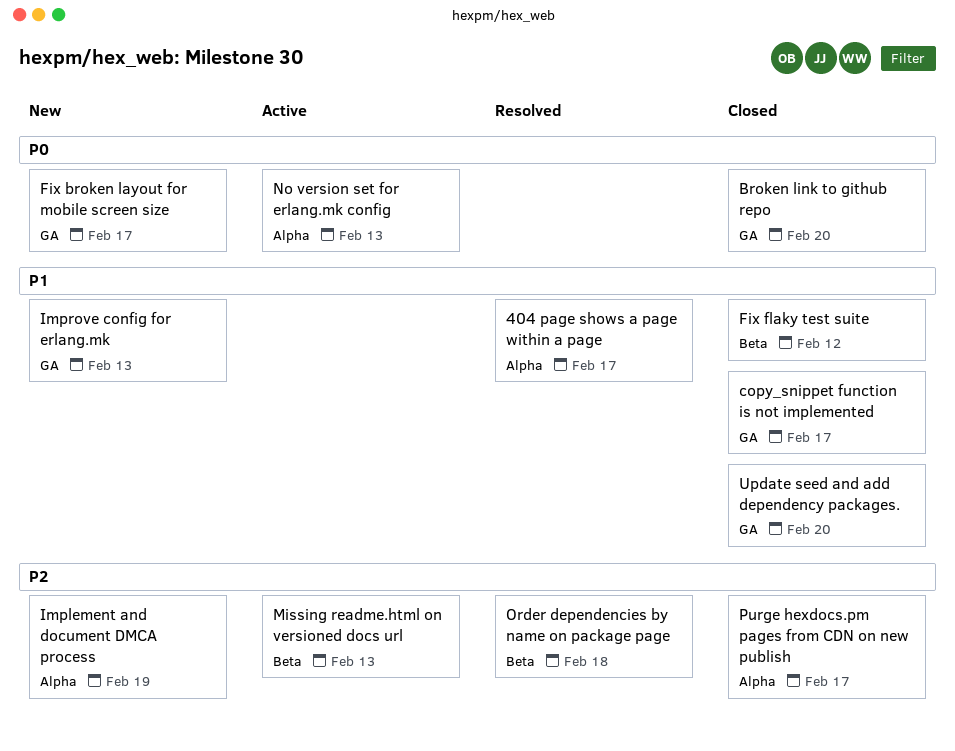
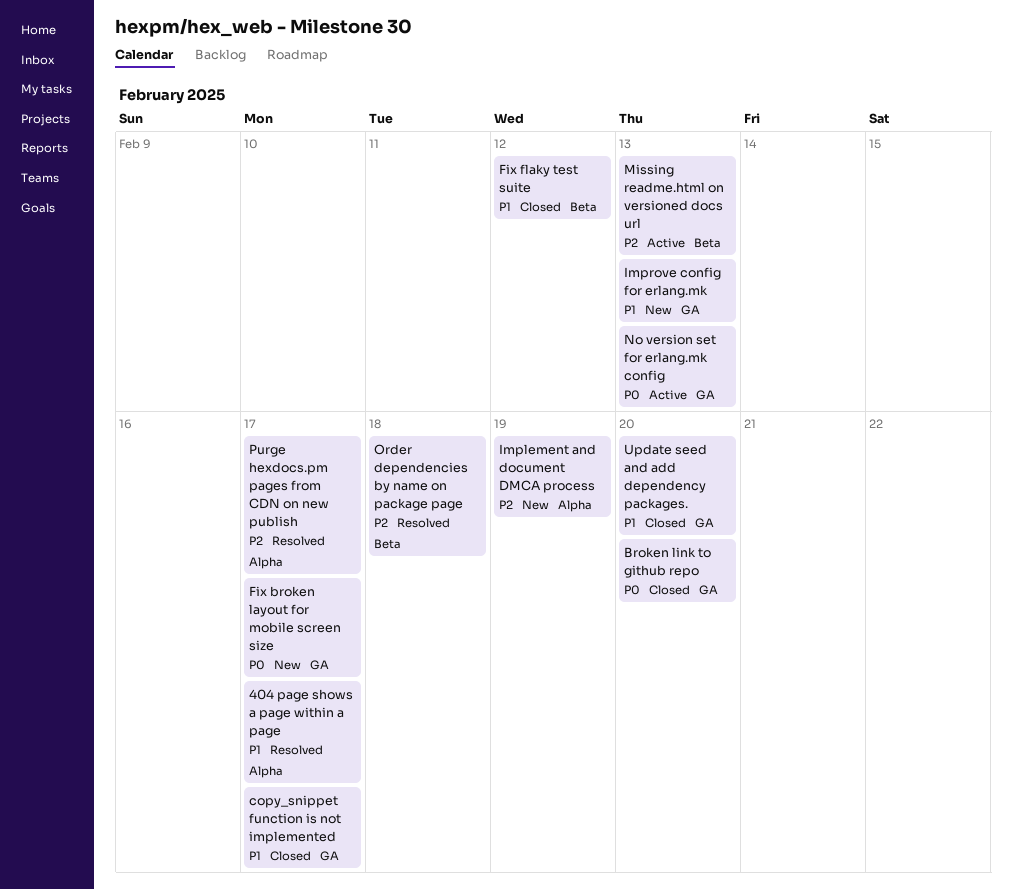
No version set for erlang.mk config, label: Alpha -> GA
Purge hexdocs.pm pages from CDN on new publish, status: Closed -> Resolved

